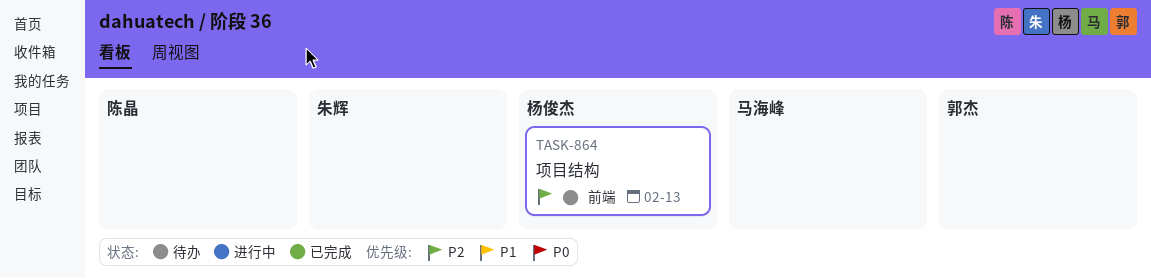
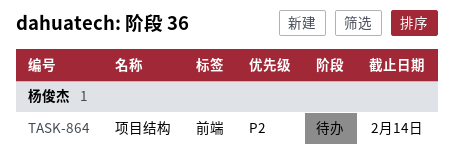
TASK-864, due: Feb 13 -> Feb 14

